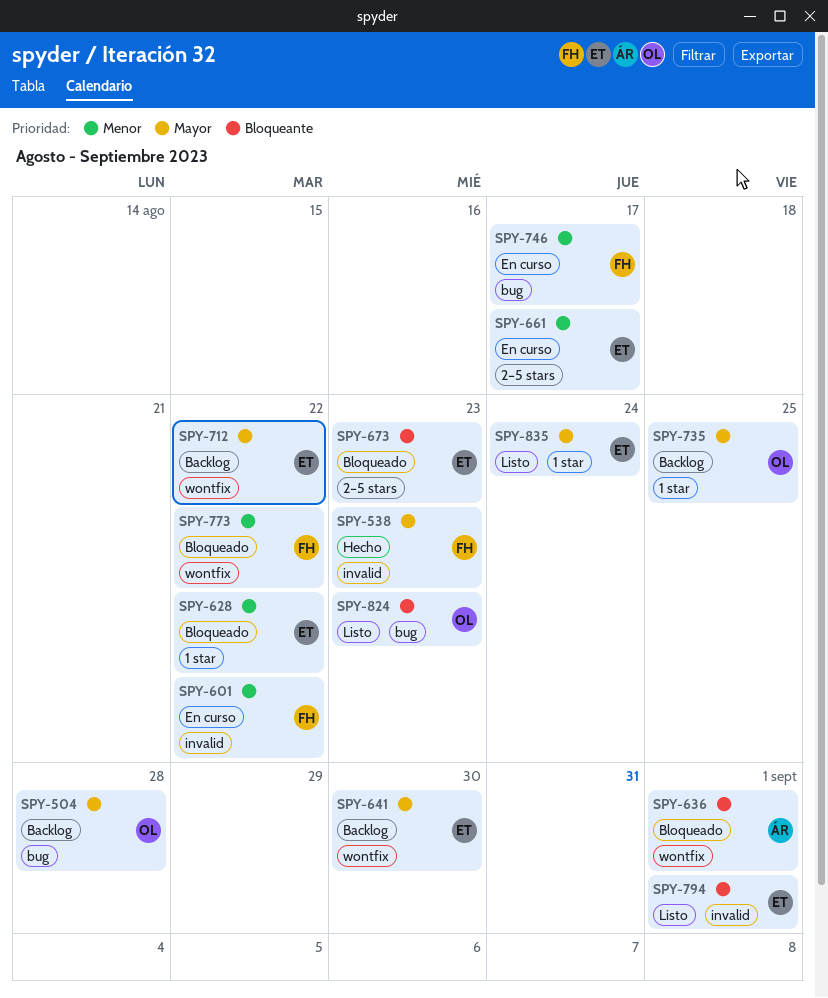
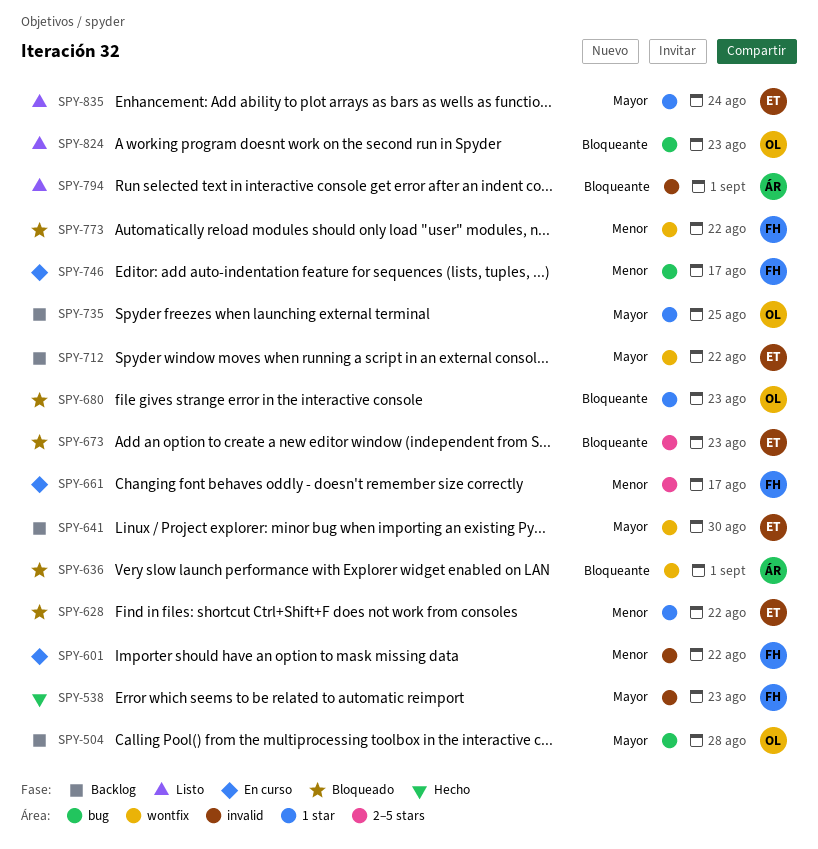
SPY-661, owner: ET -> FH
SPY-680: none -> present
SPY-794, owner: ET -> ÁR

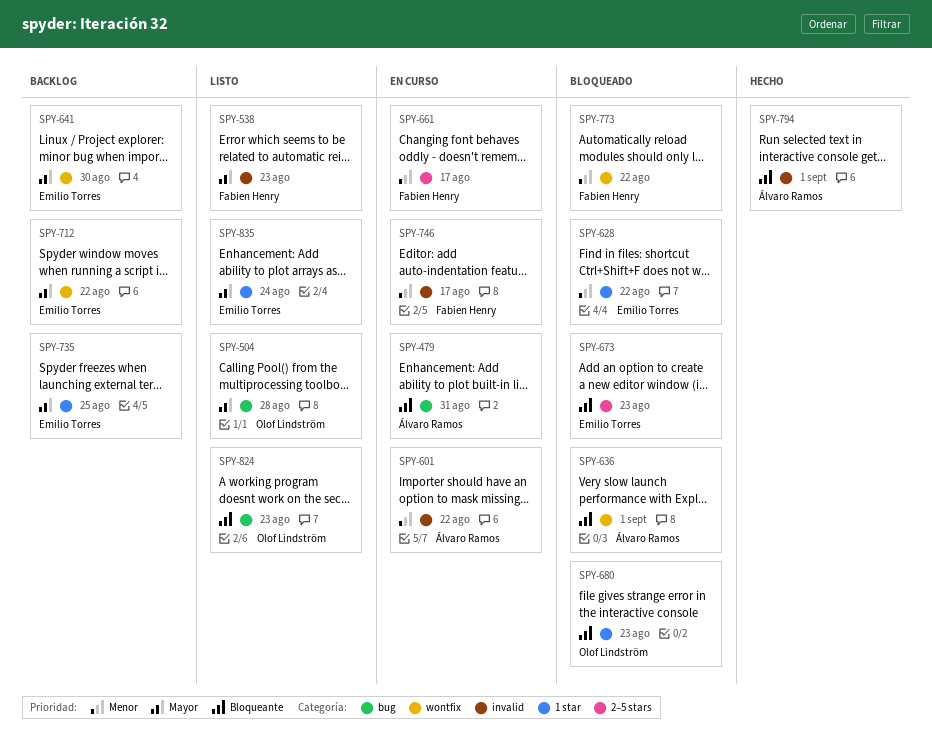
SPY-479: none -> present
SPY-504, status: Backlog -> Listo
SPY-538, status: Hecho -> Listo
SPY-601, owner: Fabien Henry -> Álvaro Ramos
SPY-735, owner: Olof Lindström -> Emilio Torres
SPY-746, label: bug -> invalid
SPY-794, status: Listo -> Hecho

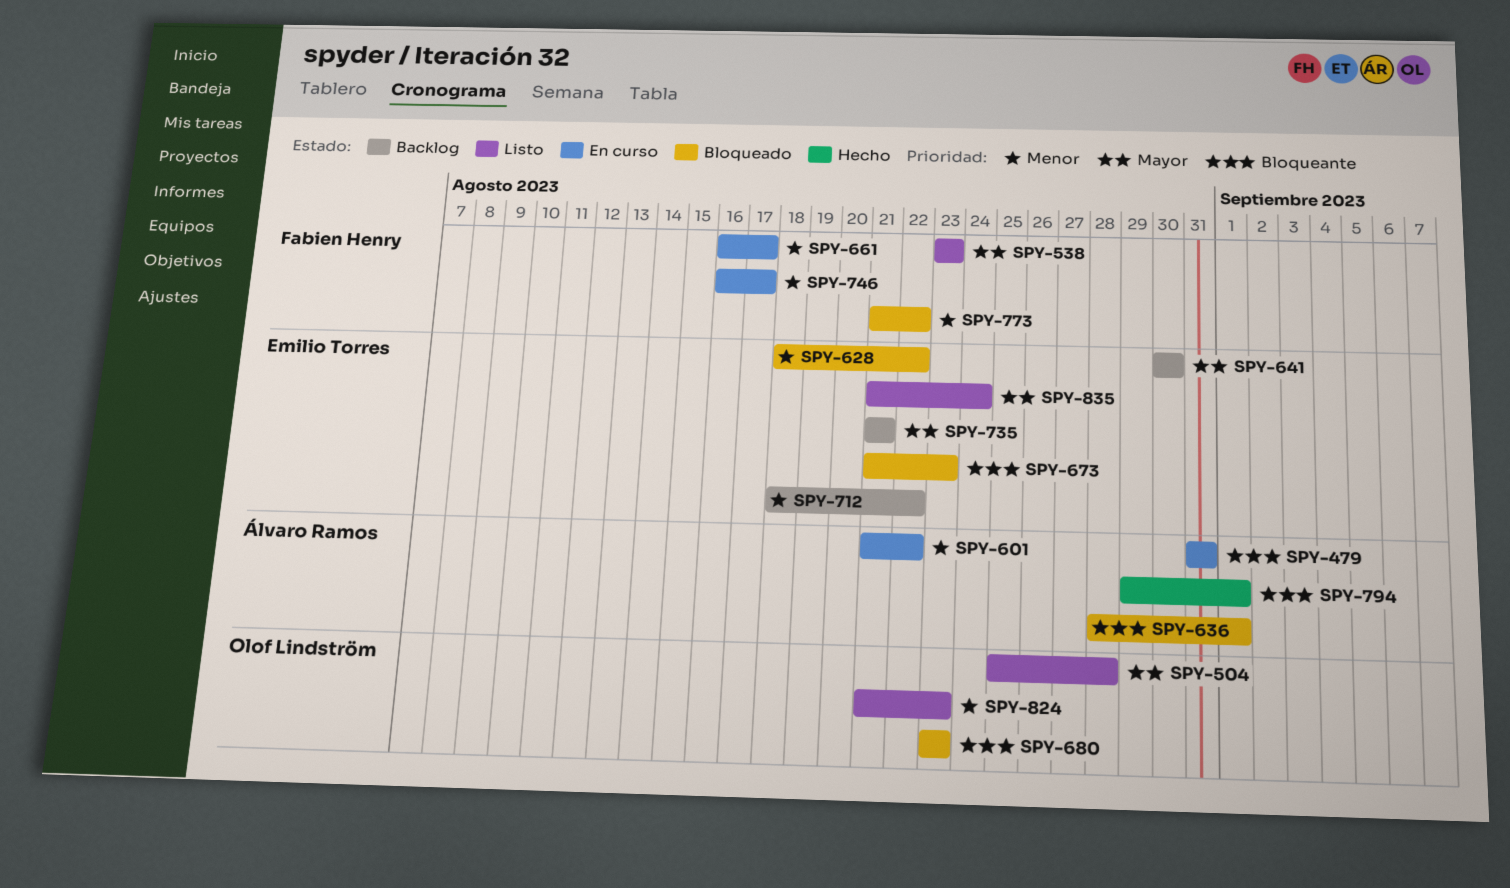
SPY-712, priority: Mayor -> Menor
SPY-735, due: Aug 25 -> Aug 21
SPY-824, priority: Bloqueante -> Menor

